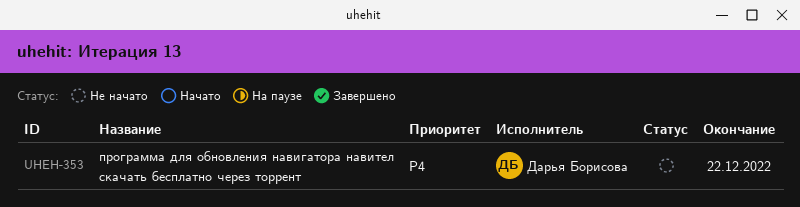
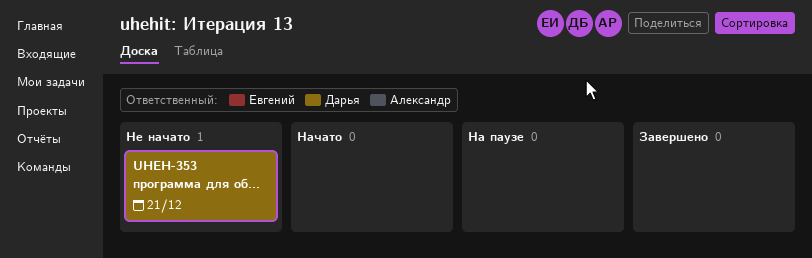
UHEH-353, due: Dec 22 -> Dec 21

